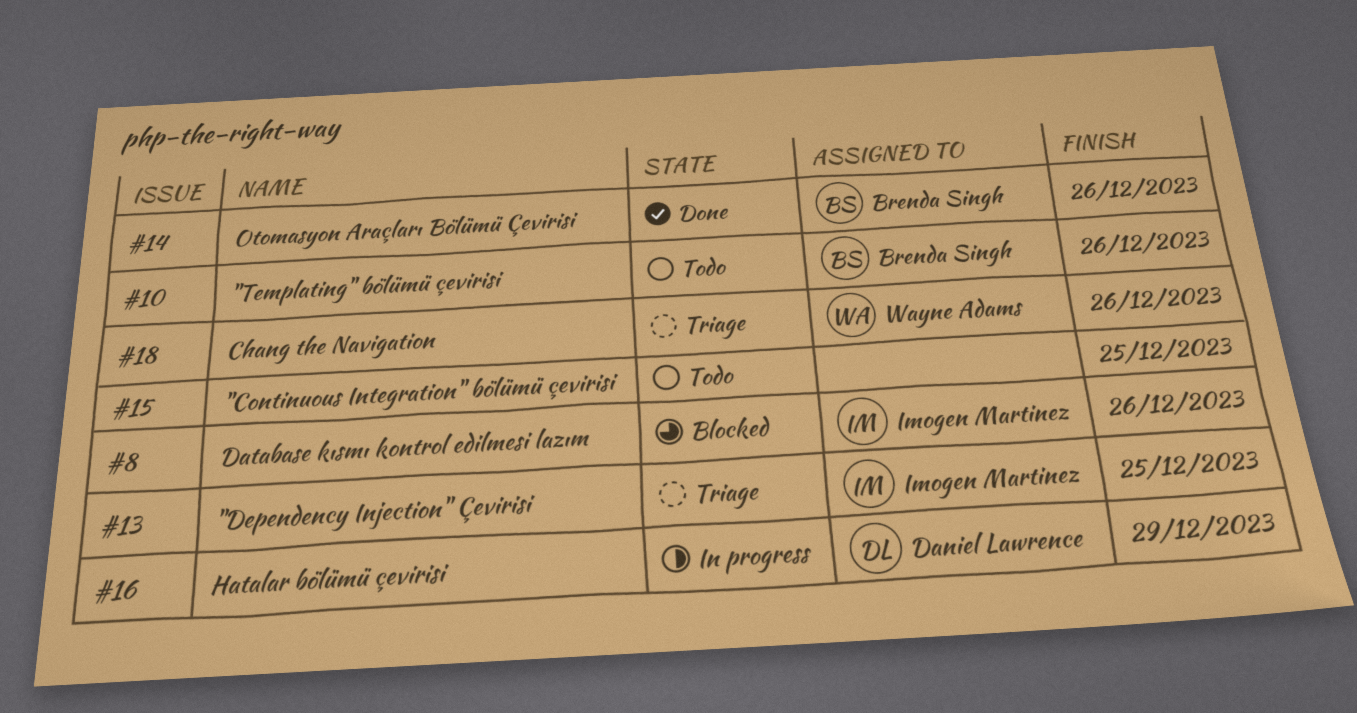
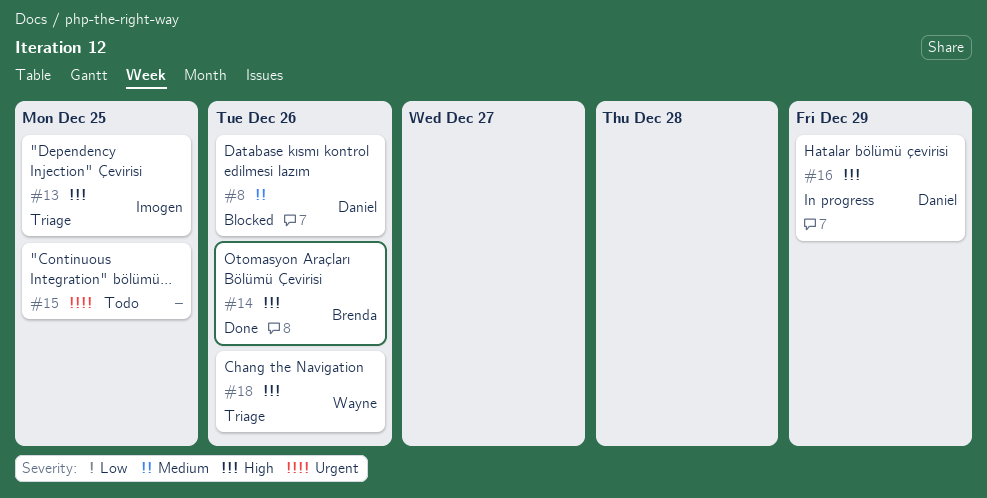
#8, owner: Imogen Martinez -> Daniel Lawrence
#10: present -> none

